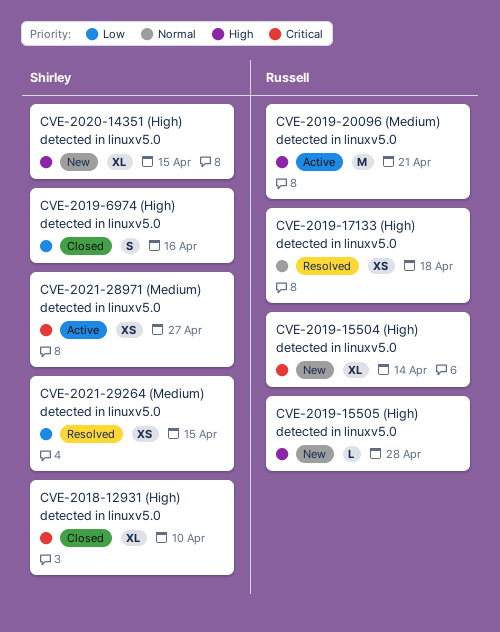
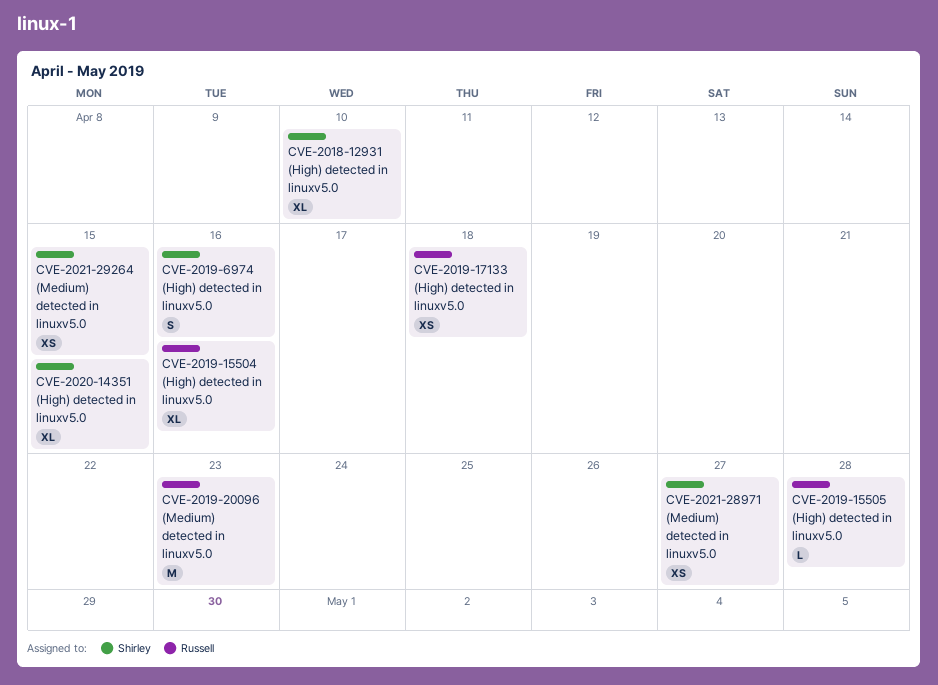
CVE-2019-15504 (High) detected in linuxv5.0, due: Apr 14 -> Apr 16
CVE-2019-20096 (Medium) detected in linuxv5.0, due: Apr 21 -> Apr 23

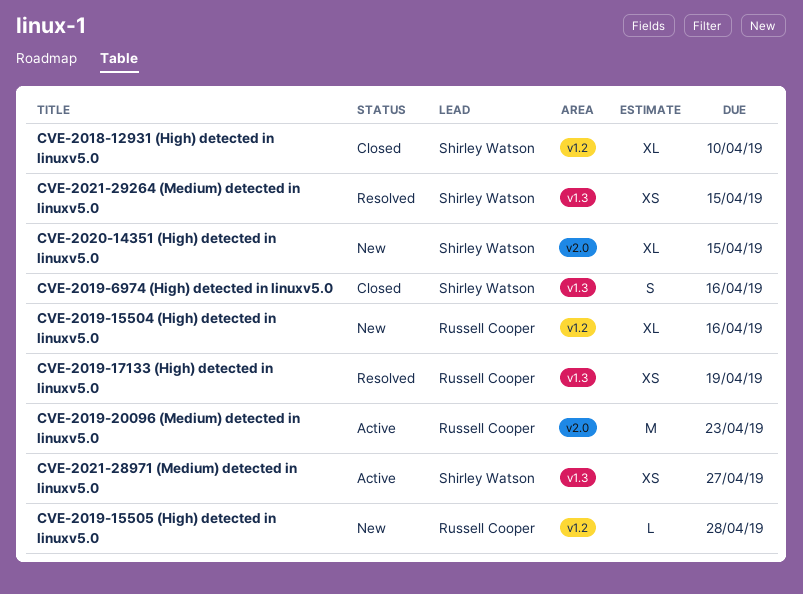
CVE-2019-17133 (High) detected in linuxv5.0, due: Apr 18 -> Apr 19

